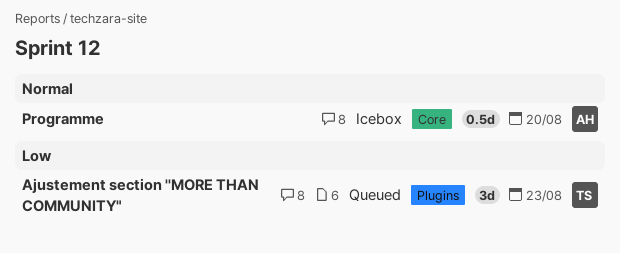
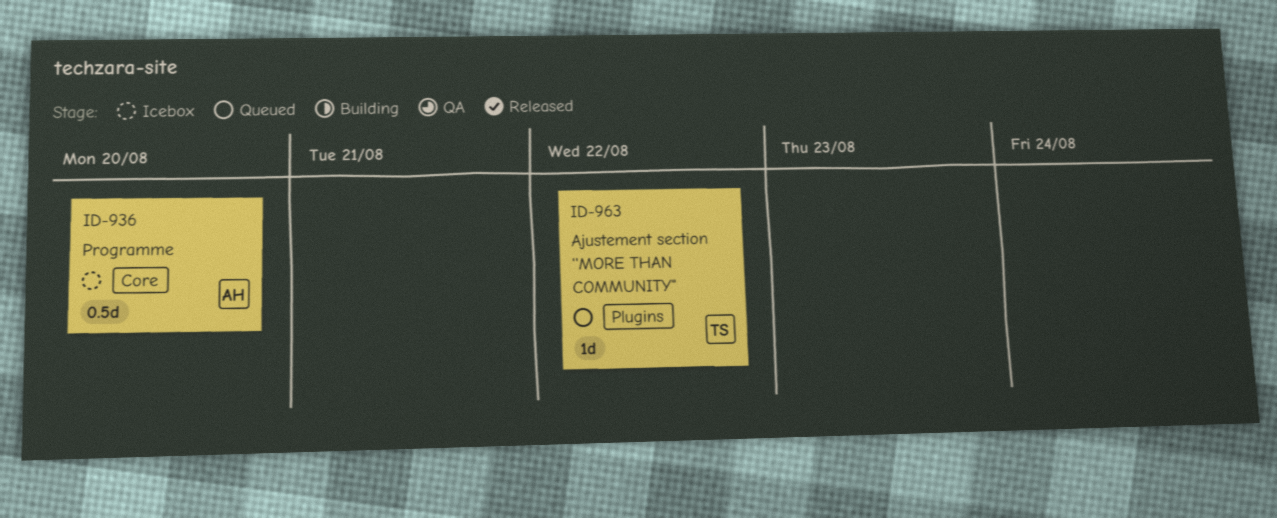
Ajustement section ''MORE THAN COMMUNITY", estimate: 3d -> 1d
Ajustement section ''MORE THAN COMMUNITY", due: Aug 23 -> Aug 22

